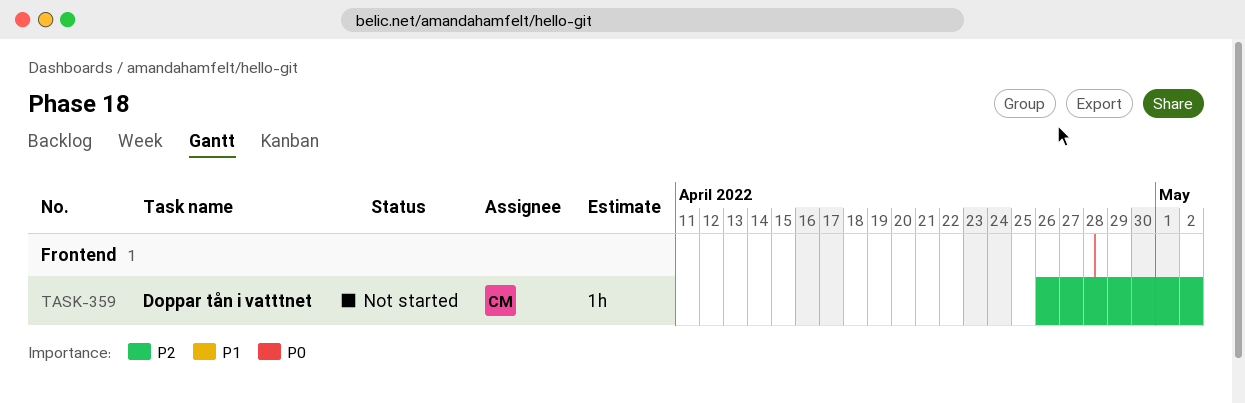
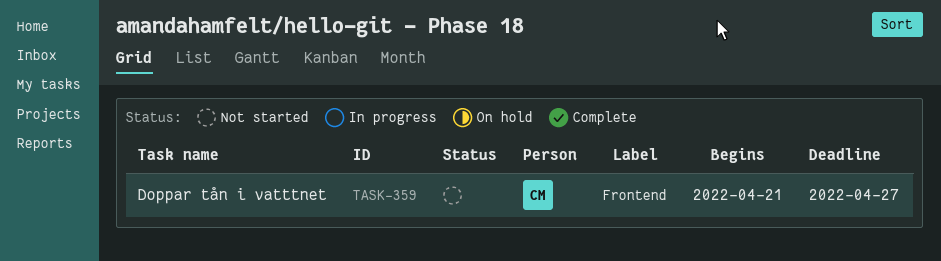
TASK-359, start: Apr 26 -> Apr 21
TASK-359, due: May 2 -> Apr 27

